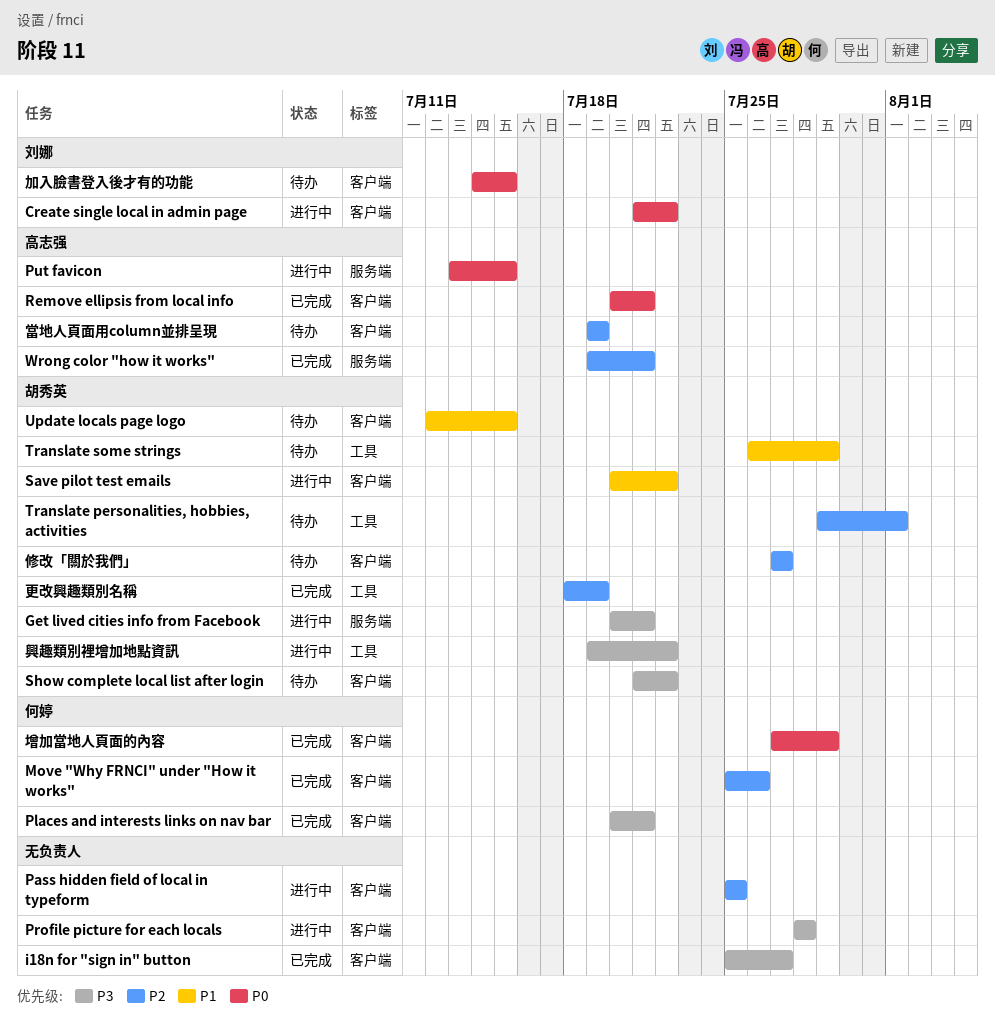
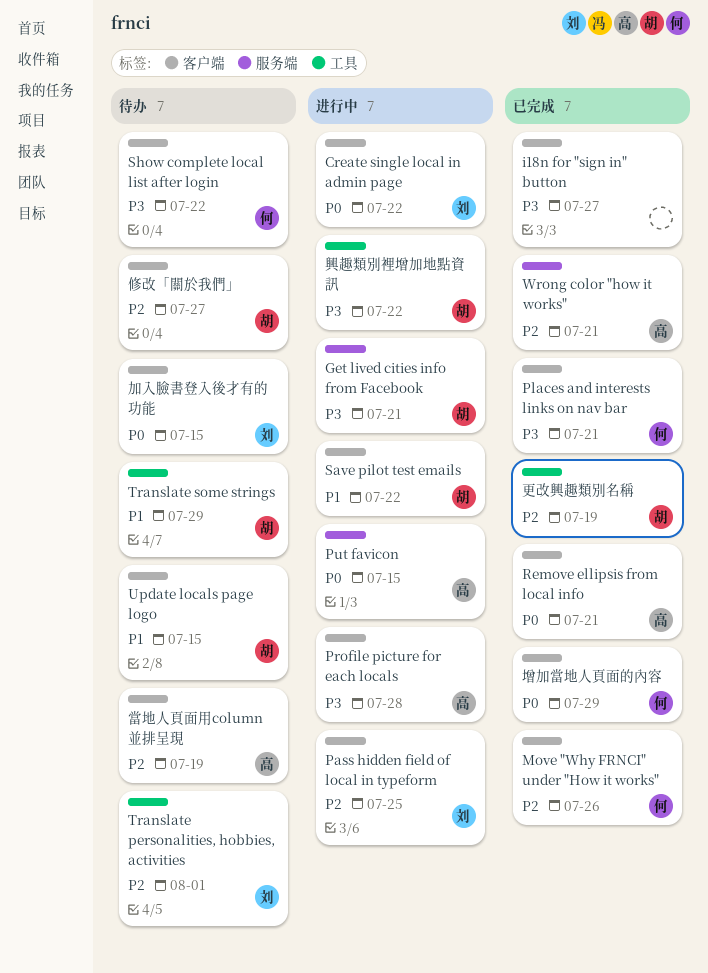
Pass hidden field of local in typeform, owner: none -> 刘娜
Profile picture for each locals, owner: none -> 高志强
Show complete local list after login, owner: 胡秀英 -> 何婷
Translate personalities, hobbies, activities, owner: 胡秀英 -> 刘娜

